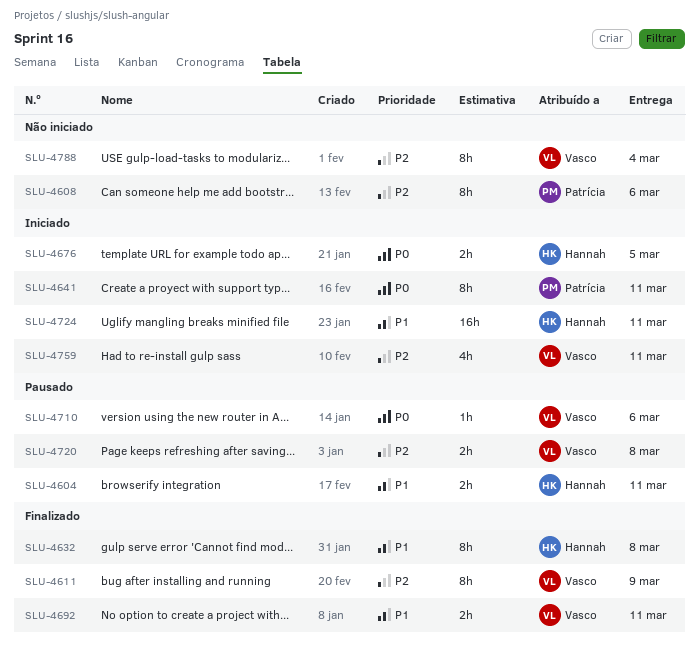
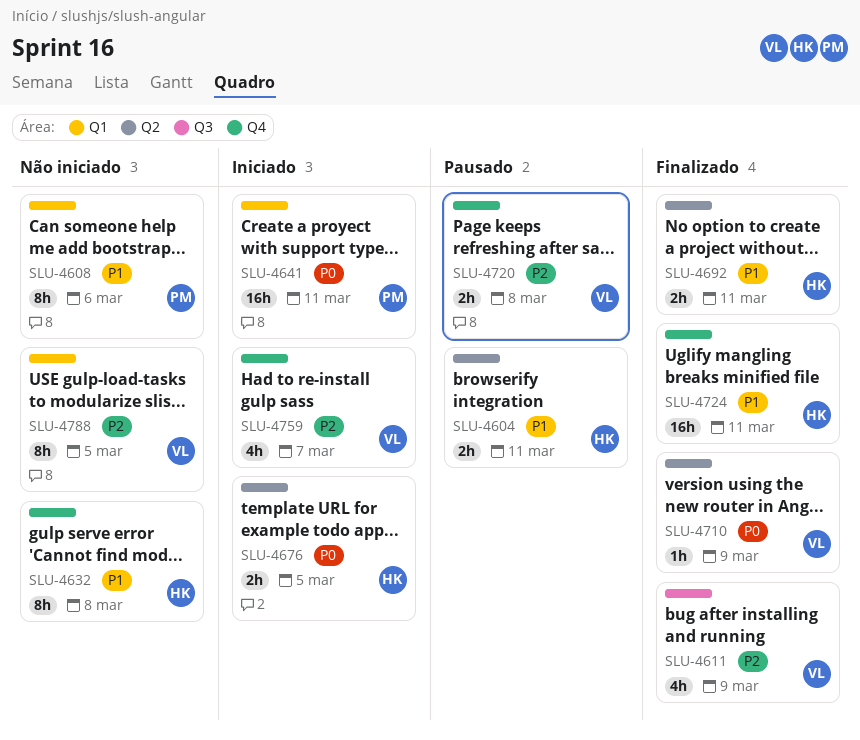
SLU-4608, priority: P2 -> P1
SLU-4611, estimate: 8h -> 4h
SLU-4632, status: Finalizado -> Não iniciado
SLU-4641, estimate: 8h -> 16h
SLU-4692, owner: Vasco -> Hannah
SLU-4710, status: Pausado -> Finalizado
SLU-4710, due: Mar 6 -> Mar 9
SLU-4724, status: Iniciado -> Finalizado
SLU-4759, due: Mar 11 -> Mar 7
SLU-4788, due: Mar 4 -> Mar 5

